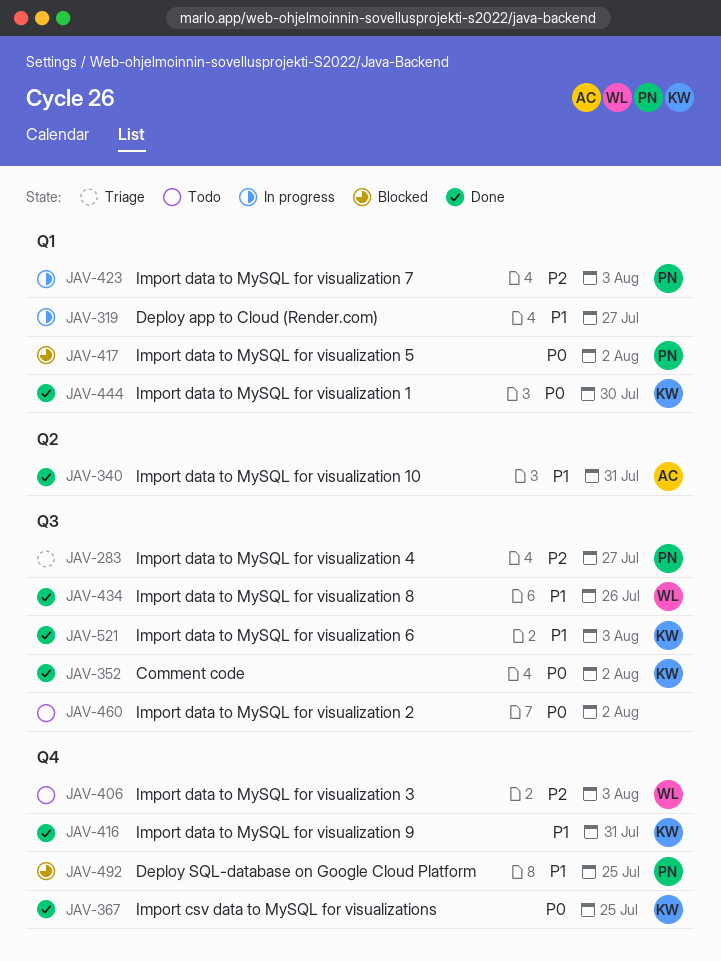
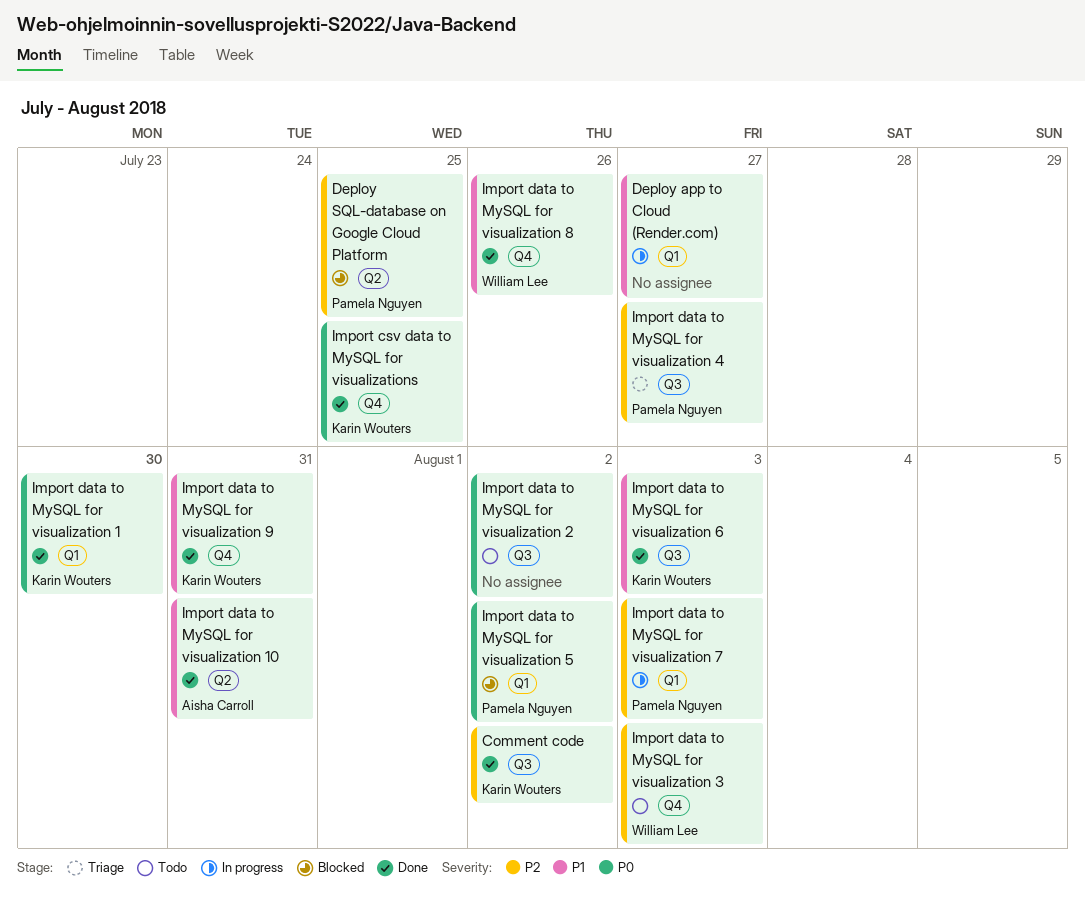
Comment code, priority: P0 -> P2
Deploy SQL-database on Google Cloud Platform, priority: P1 -> P2
Deploy SQL-database on Google Cloud Platform, label: Q4 -> Q2
Import data to MySQL for visualization 8, label: Q3 -> Q4

